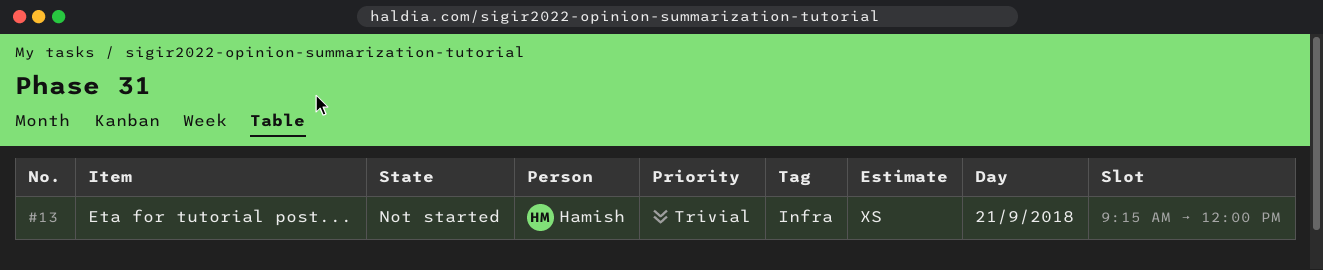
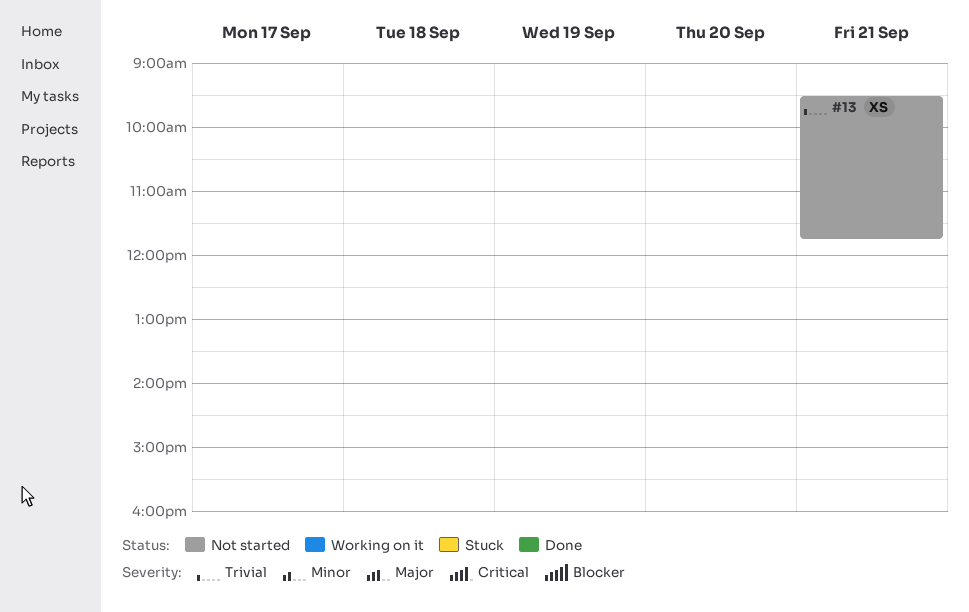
#13, begins: 09:15 -> 09:30
#13, ends: 12:00 -> 11:45

